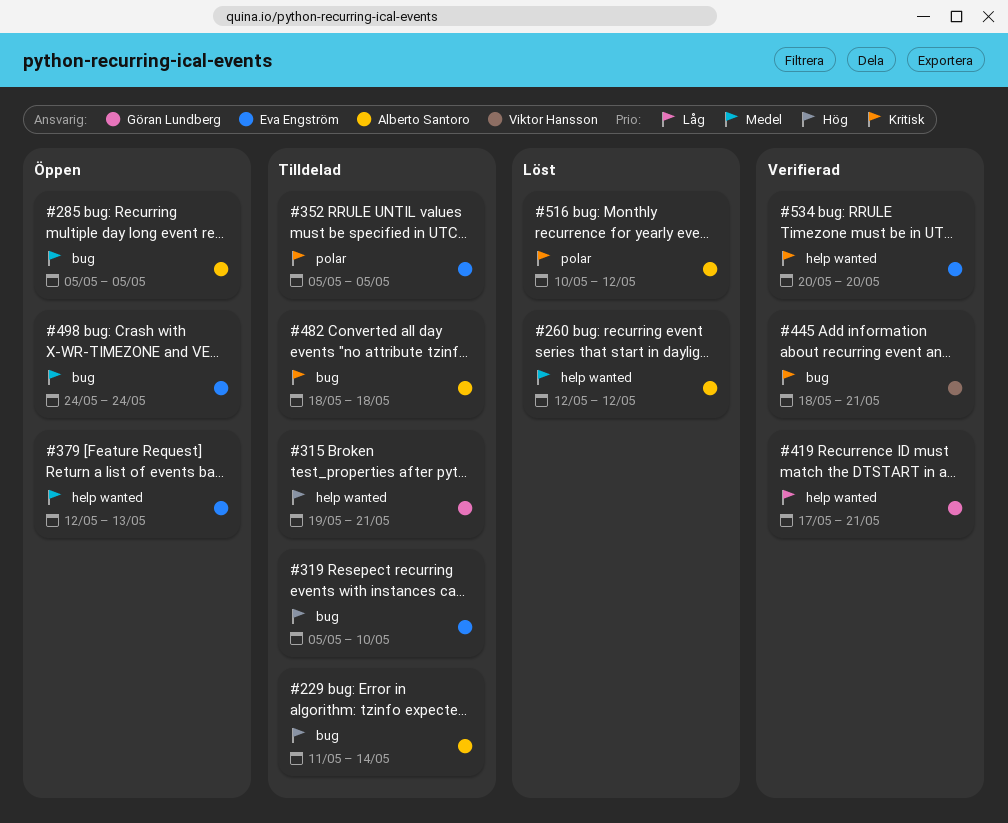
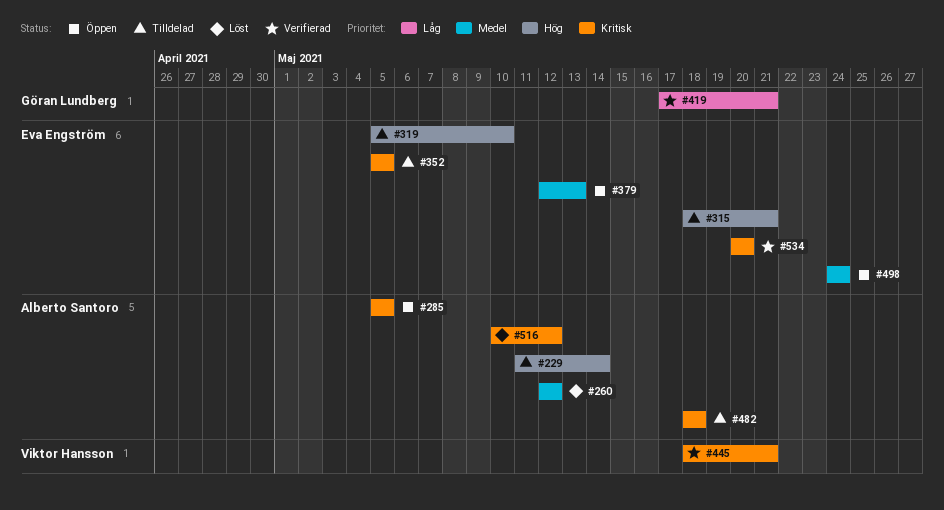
#285, priority: Medel -> Kritisk
#315, owner: Göran Lundberg -> Eva Engström
#315, start: May 19 -> May 18

